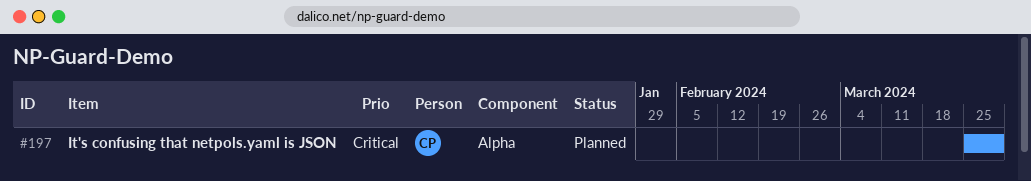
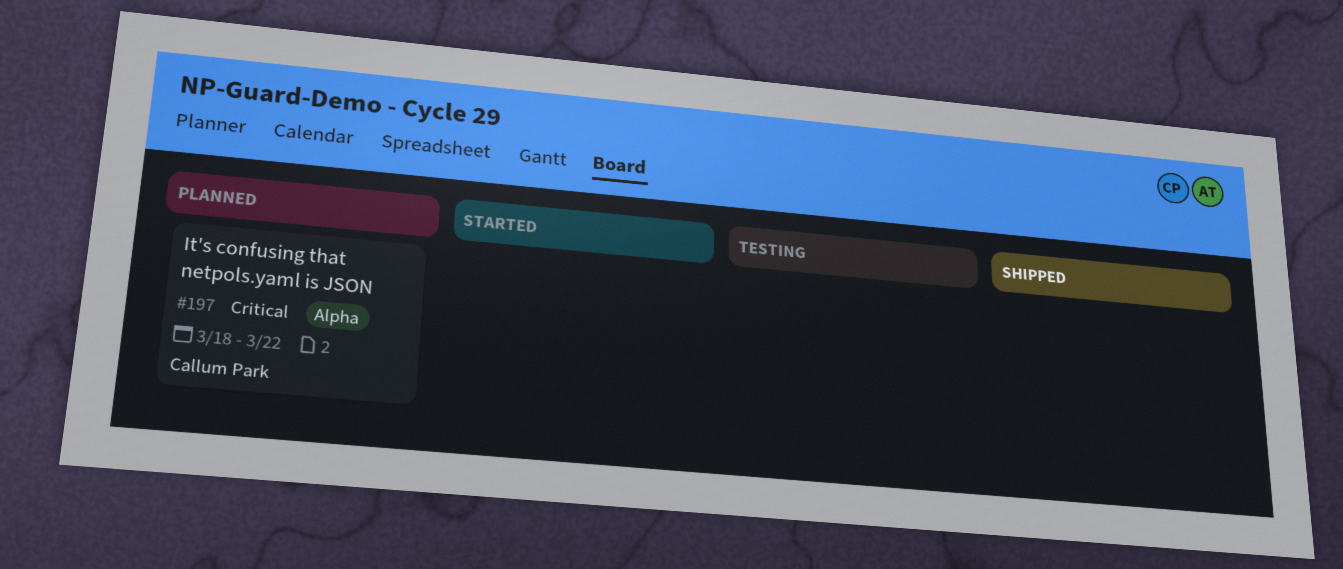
#197, start: Mar 25 -> Mar 18
#197, due: Mar 29 -> Mar 22

